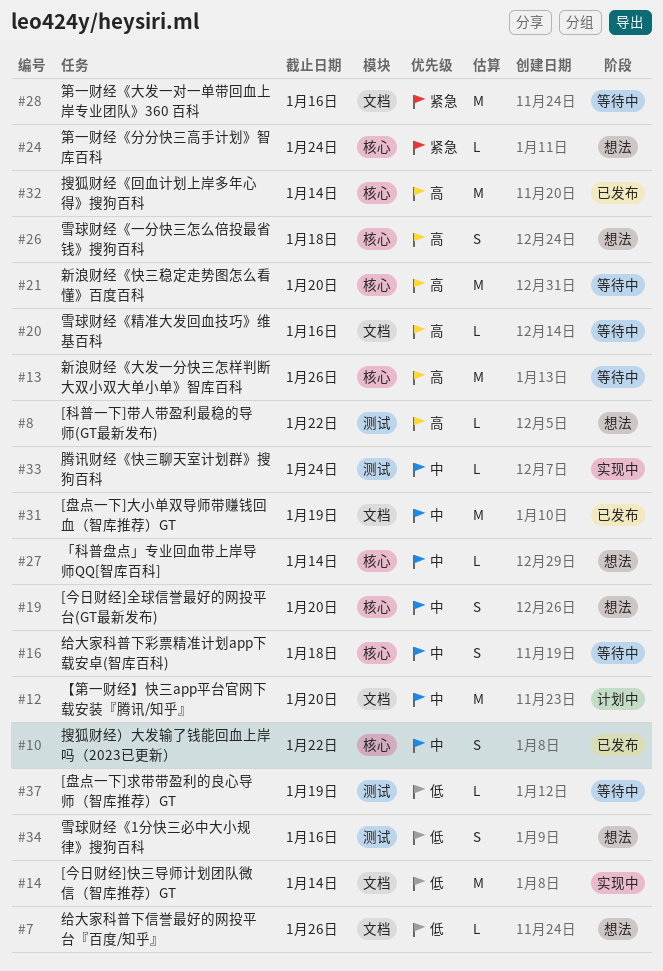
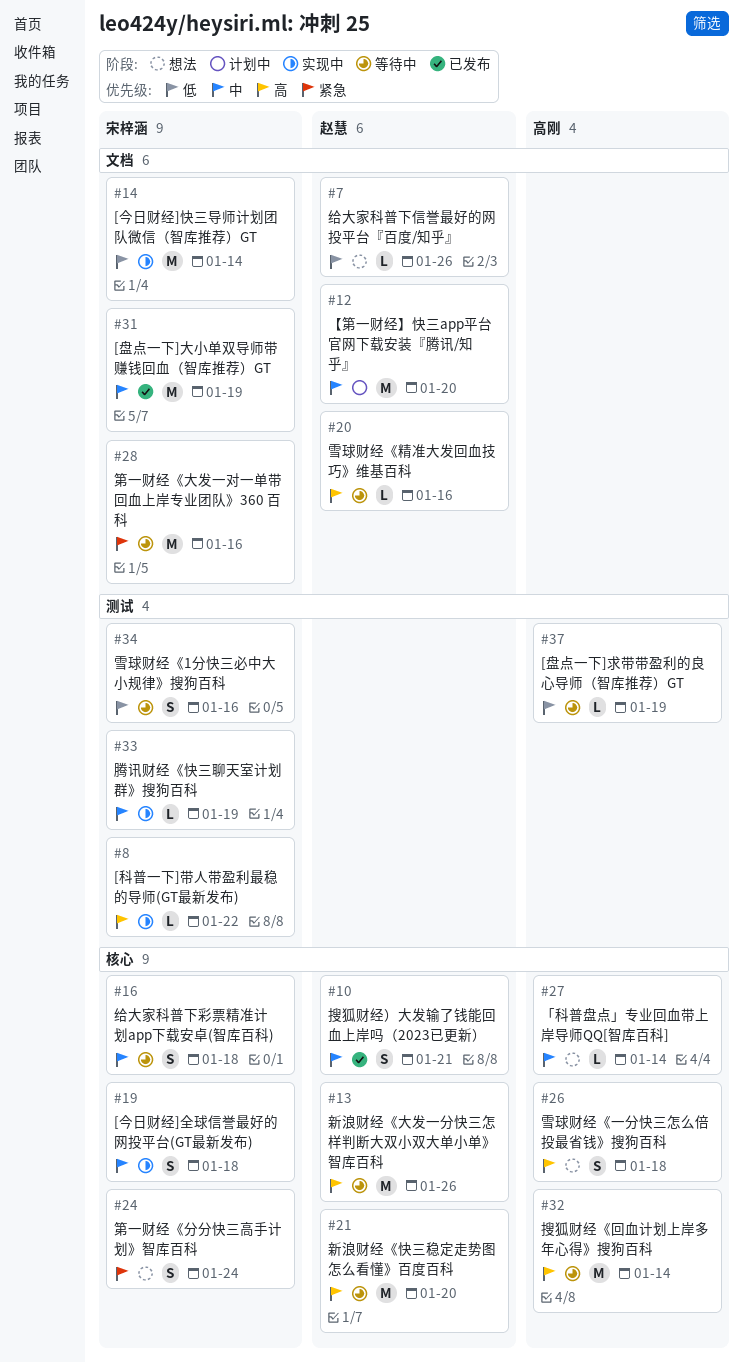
#8, status: 想法 -> 实现中
#10, due: Jan 22 -> Jan 21
#19, status: 想法 -> 实现中
#19, due: Jan 20 -> Jan 18
#24, estimate: L -> S
#32, status: 已发布 -> 等待中
#33, due: Jan 24 -> Jan 19
#34, status: 想法 -> 等待中

